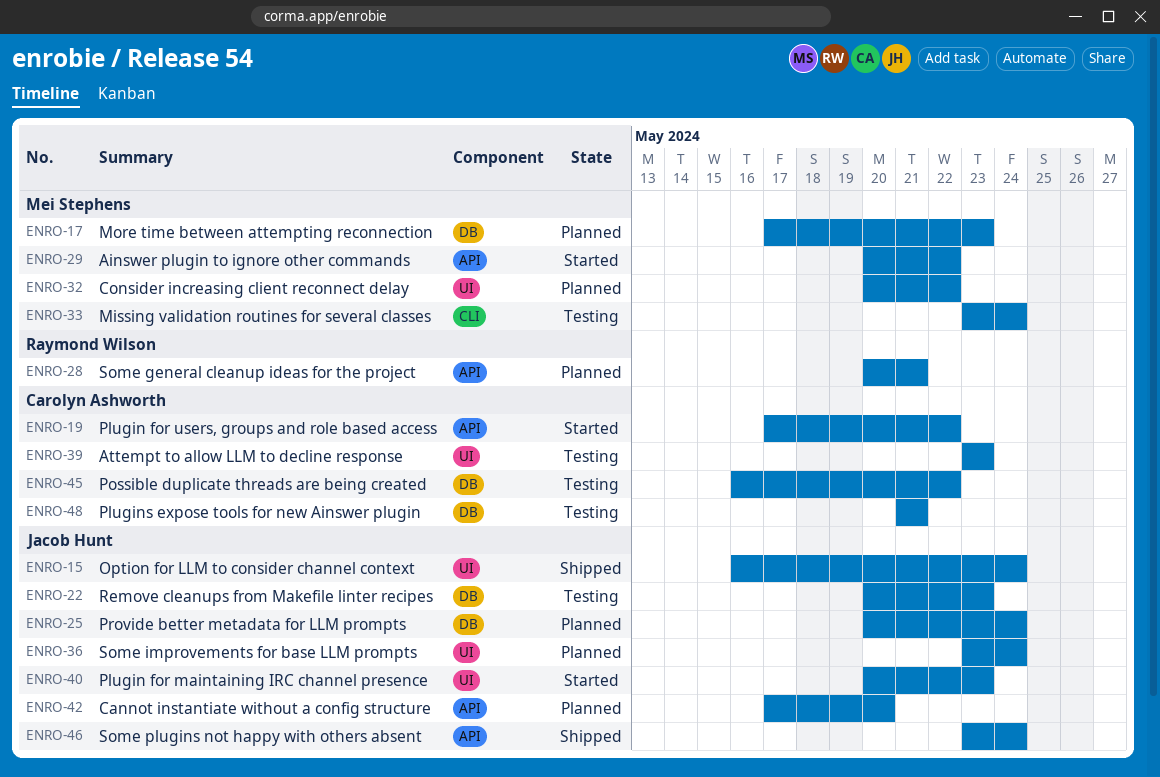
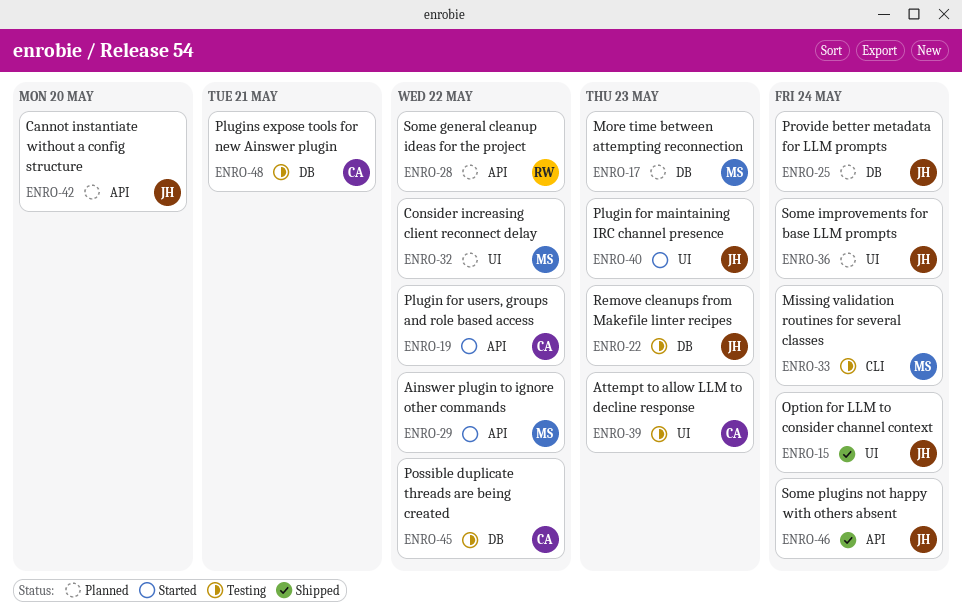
ENRO-28, due: May 21 -> May 22

